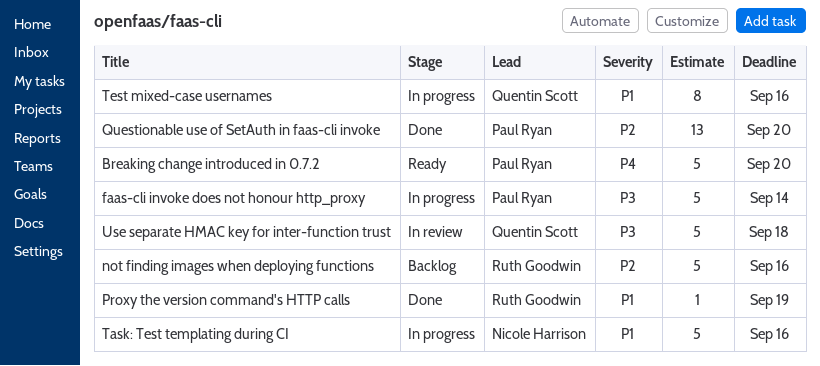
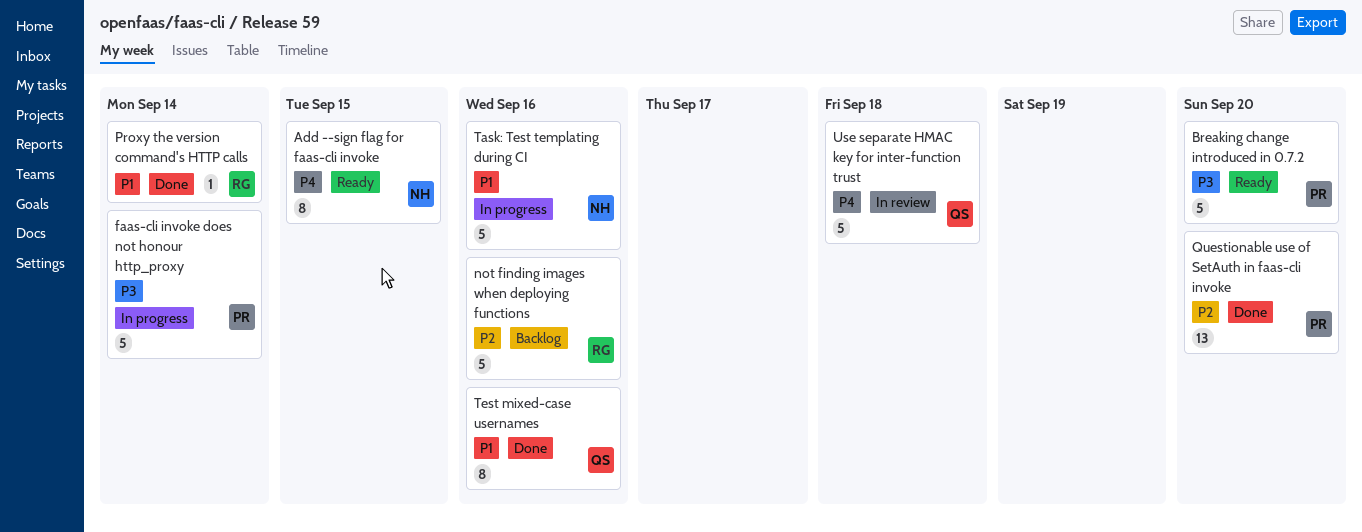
Add --sign flag for faas-cli invoke: none -> present
Breaking change introduced in 0.7.2, priority: P4 -> P3
Proxy the version command's HTTP calls, due: Sep 19 -> Sep 14
Test mixed-case usernames, status: In progress -> Done
Use separate HMAC key for inter-function trust, priority: P3 -> P4

